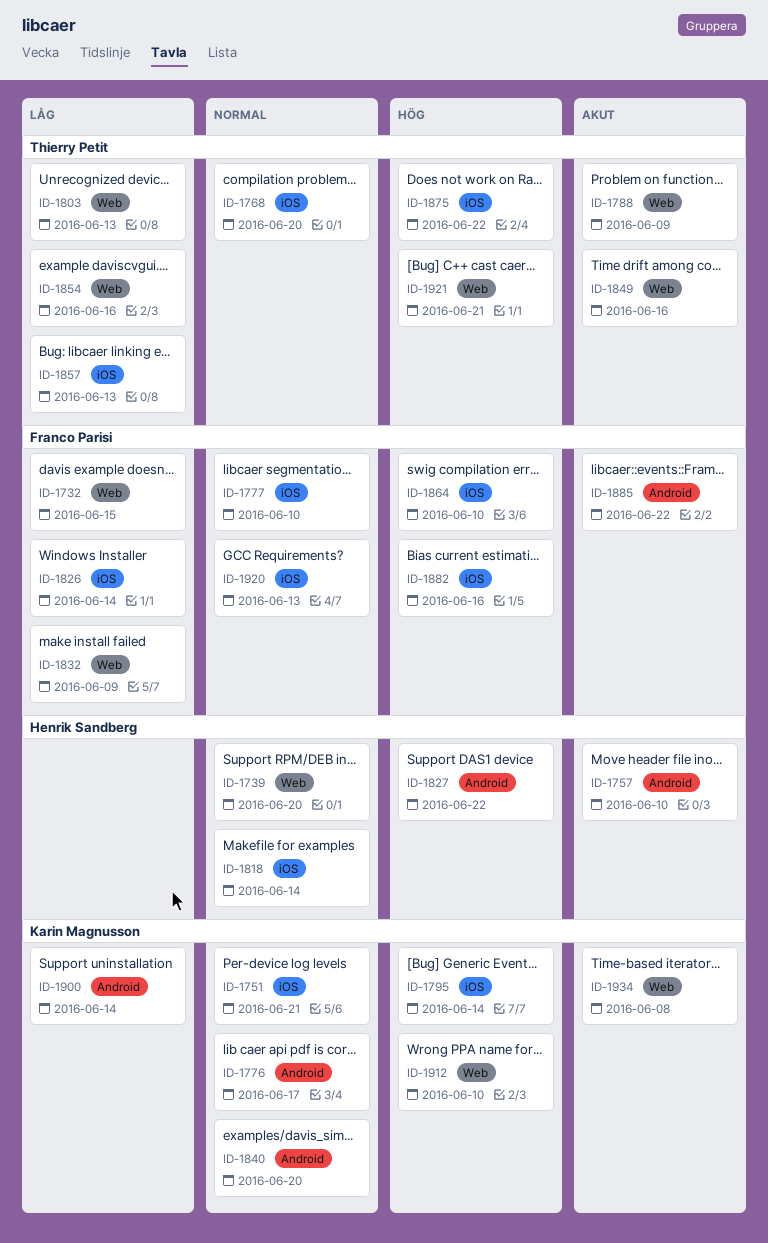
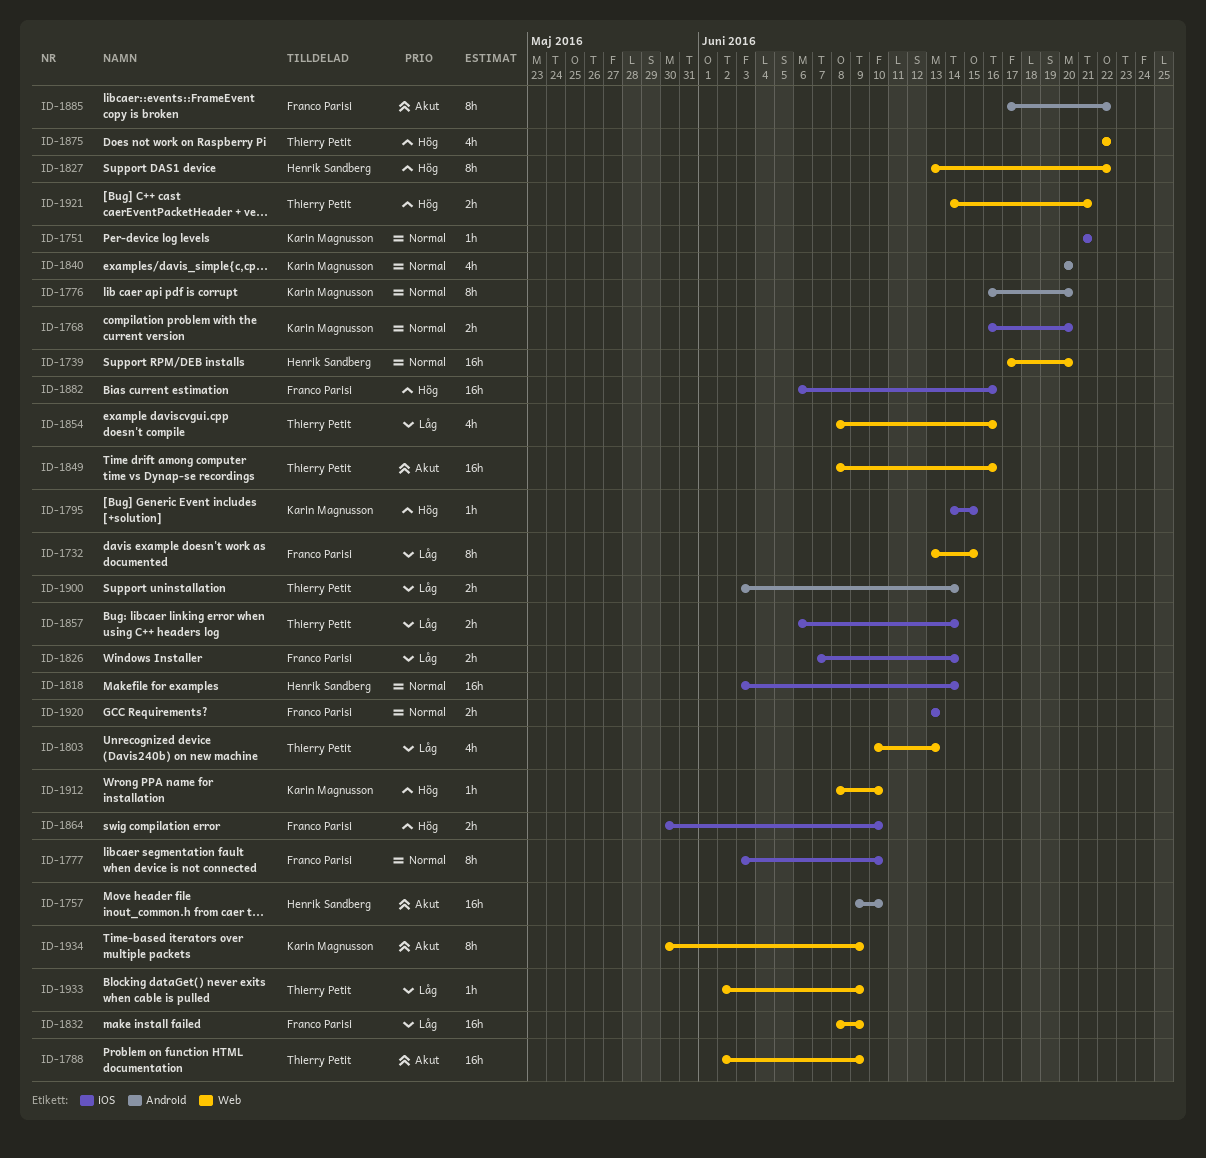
ID-1768, owner: Thierry Petit -> Karin Magnusson
ID-1776, due: Jun 17 -> Jun 20
ID-1795, due: Jun 14 -> Jun 15
ID-1827, label: Android -> Web
ID-1857, due: Jun 13 -> Jun 14
ID-1875, label: iOS -> Web
ID-1900, owner: Karin Magnusson -> Thierry Petit
ID-1933: none -> present
ID-1934, due: Jun 8 -> Jun 9

